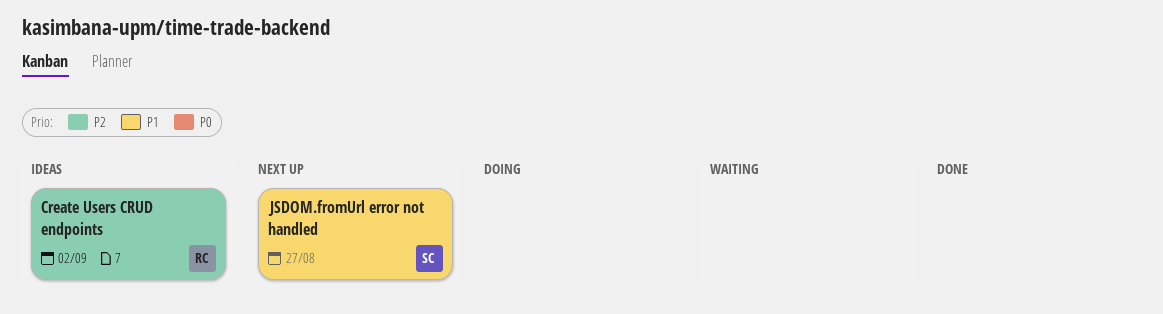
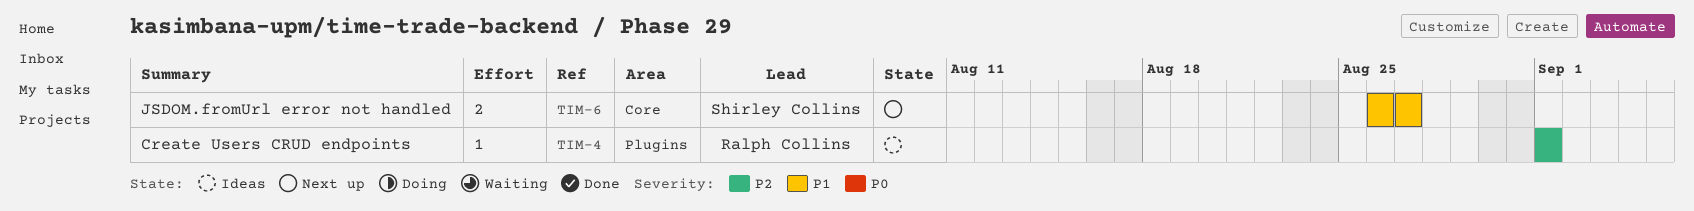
Create Users CRUD endpoints, due: Sep 2 -> Sep 1

